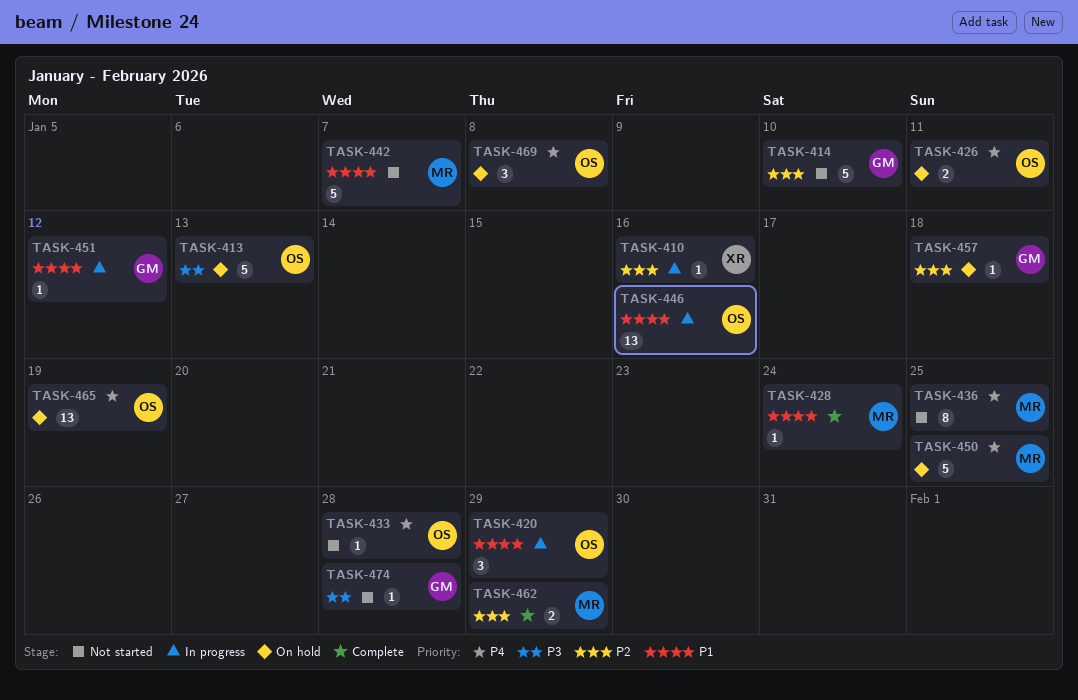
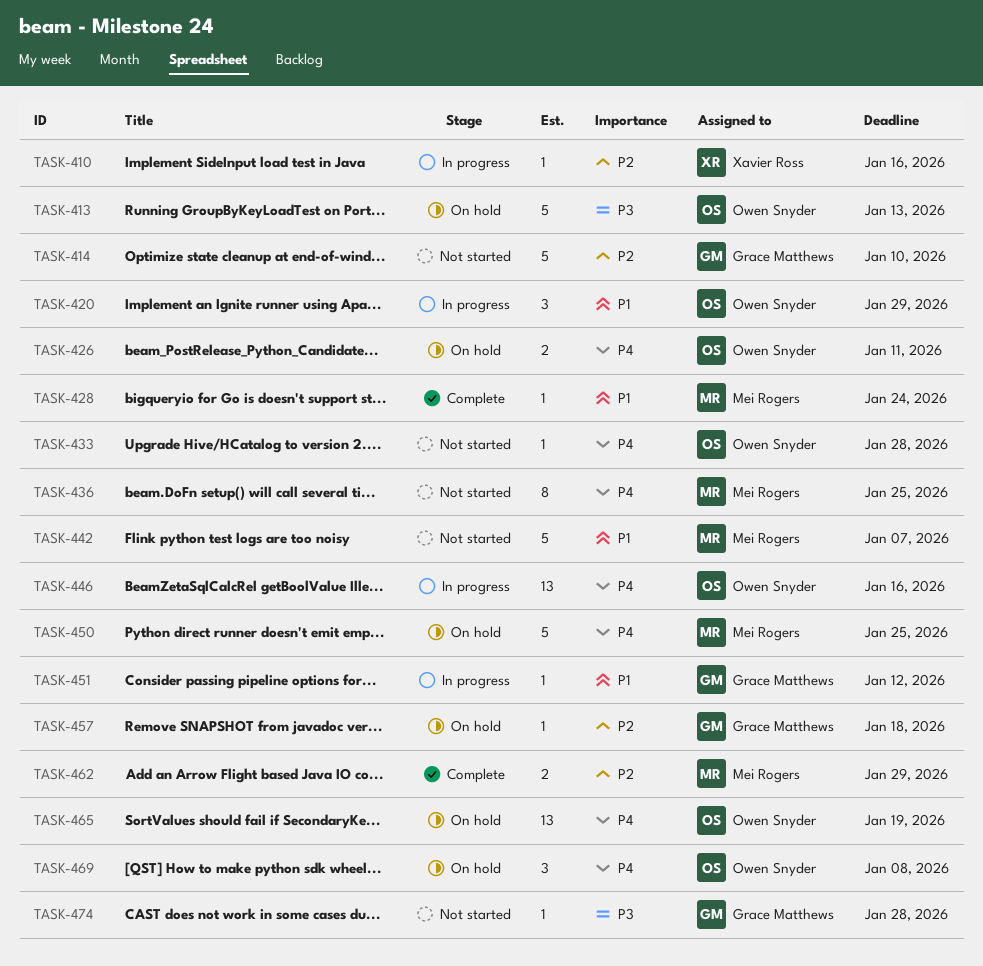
TASK-446, priority: P1 -> P4

